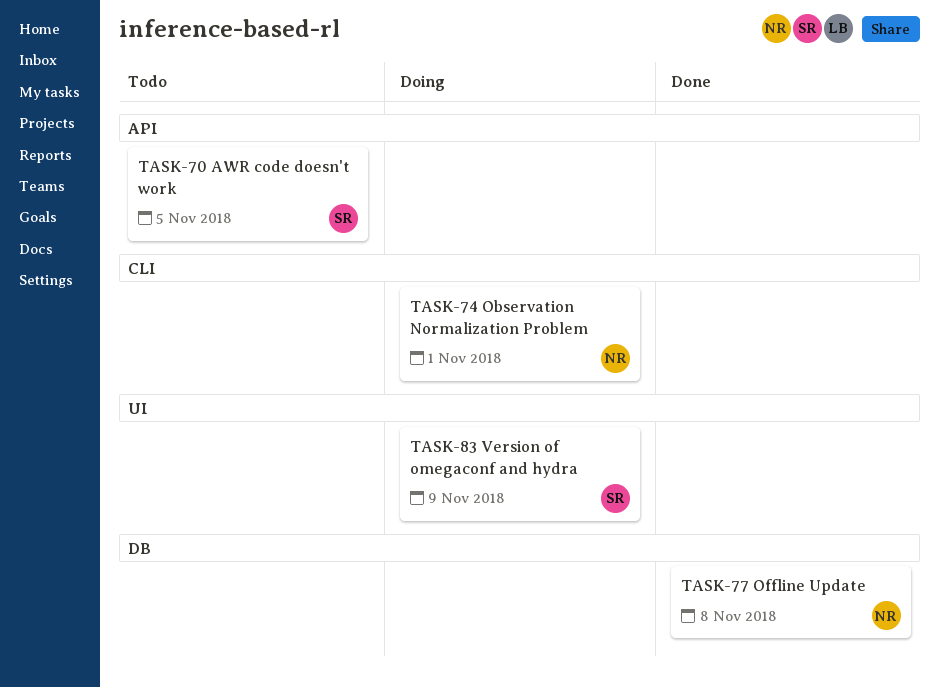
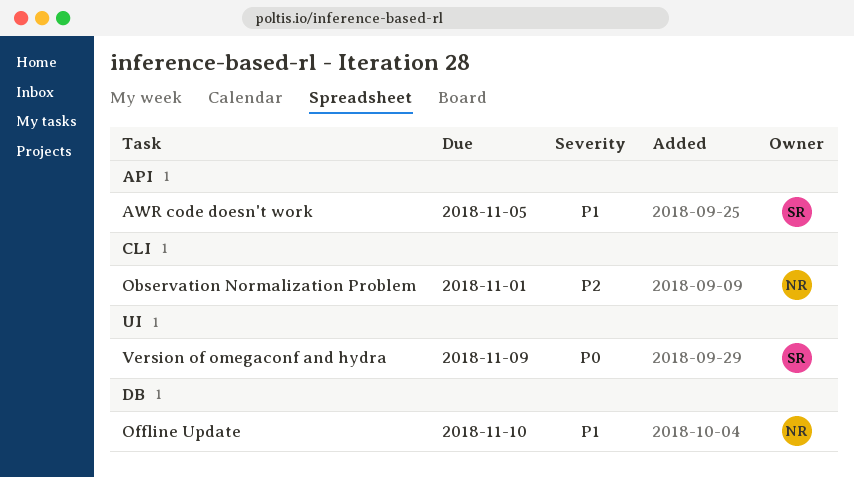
Offline Update, due: Nov 8 -> Nov 10

